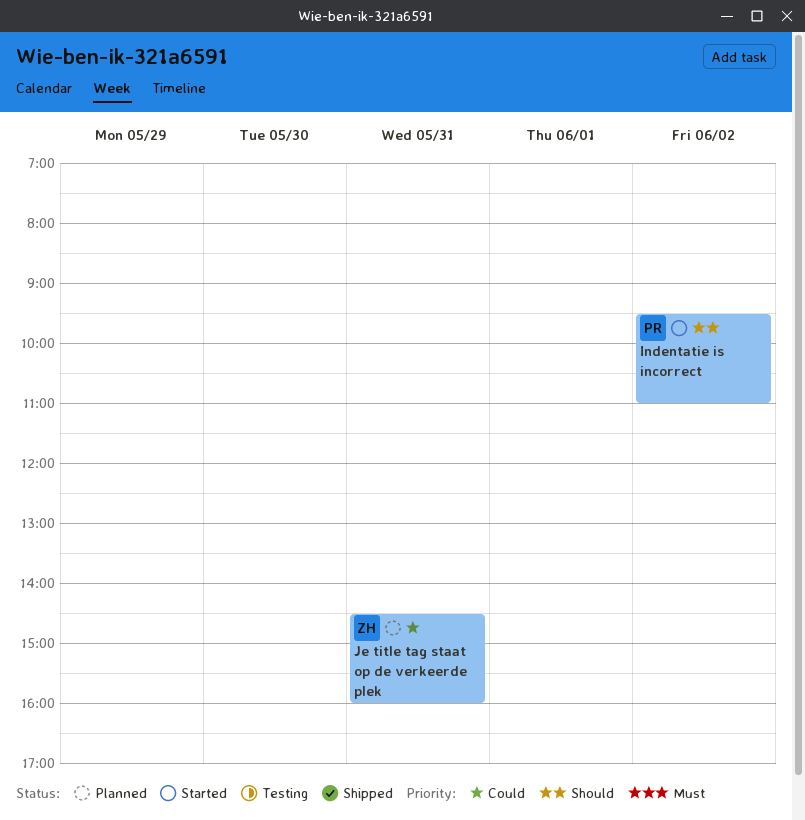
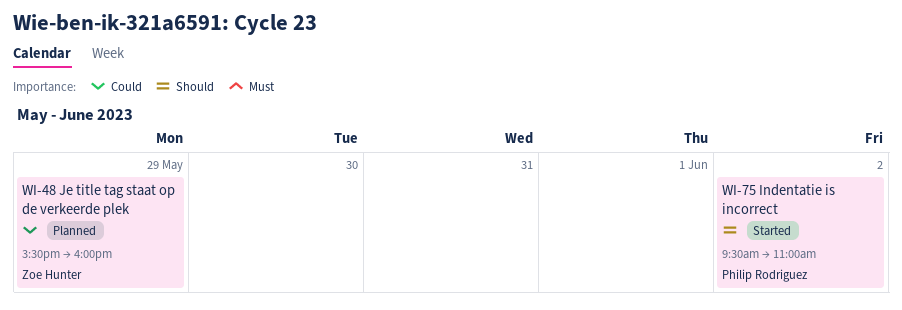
Je title tag staat op de verkeerde plek, day: May 31 -> May 29
Je title tag staat op de verkeerde plek, begins: 14:30 -> 15:30

